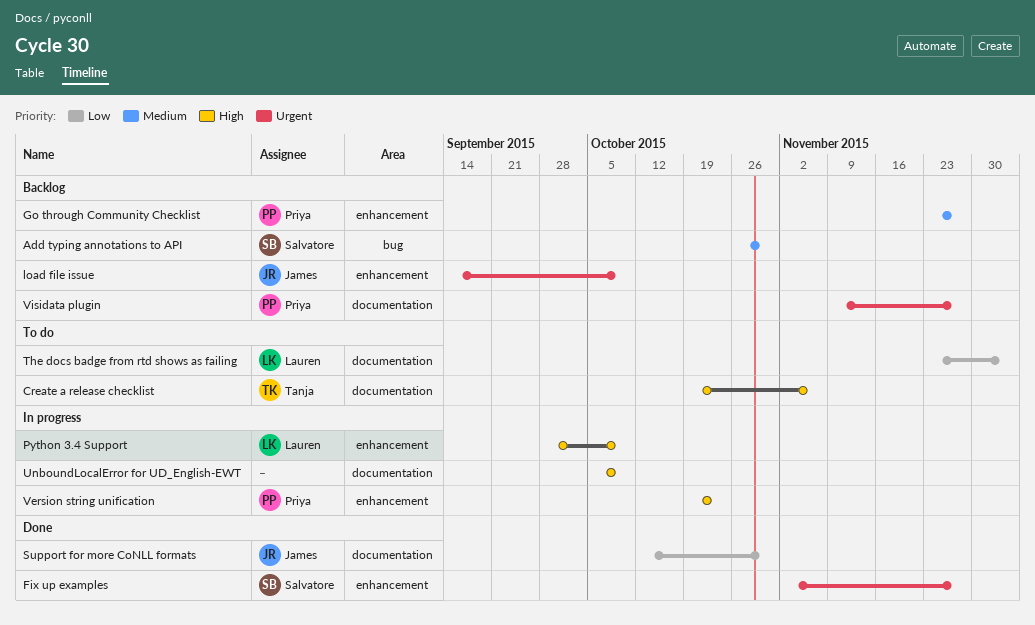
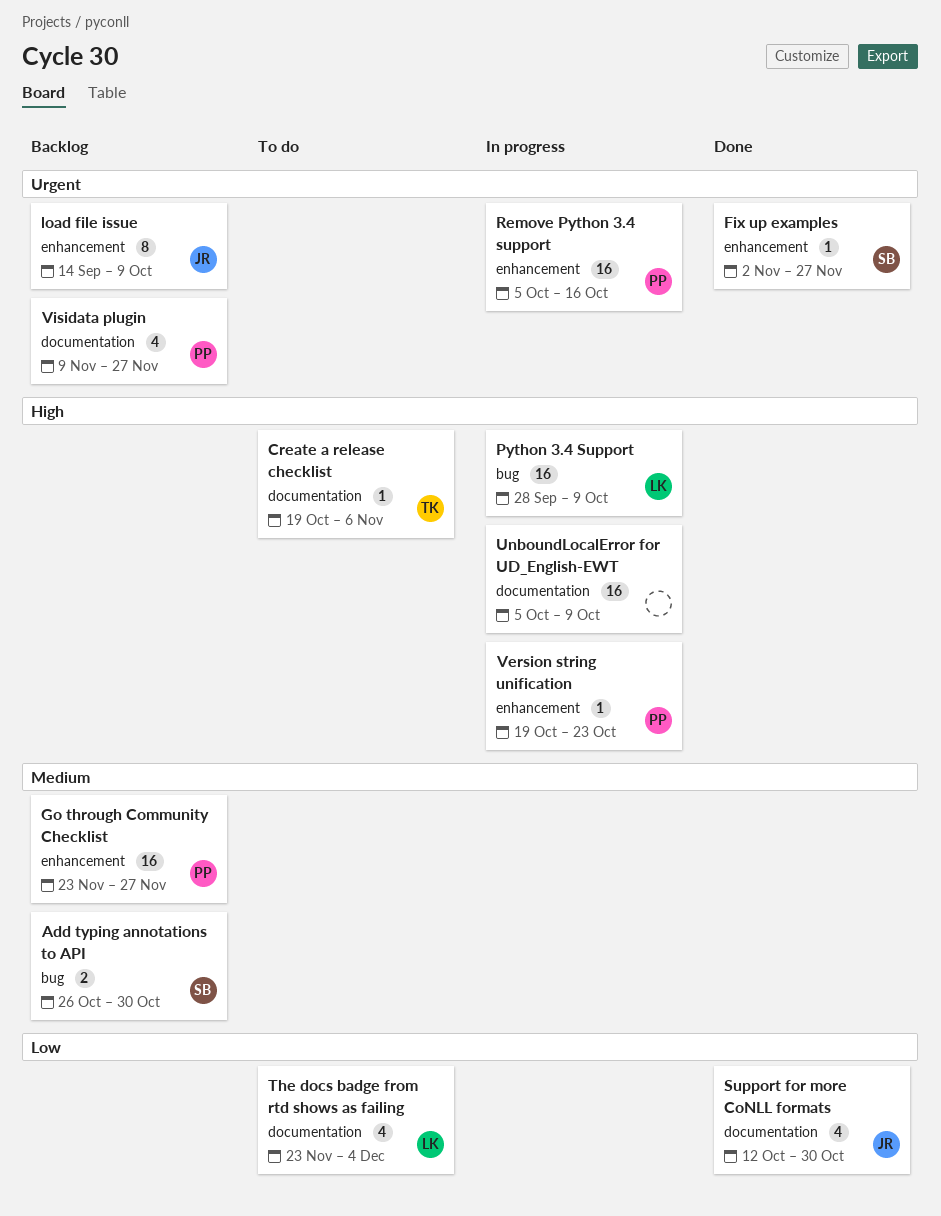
Python 3.4 Support, label: enhancement -> bug
Remove Python 3.4 support: none -> present

